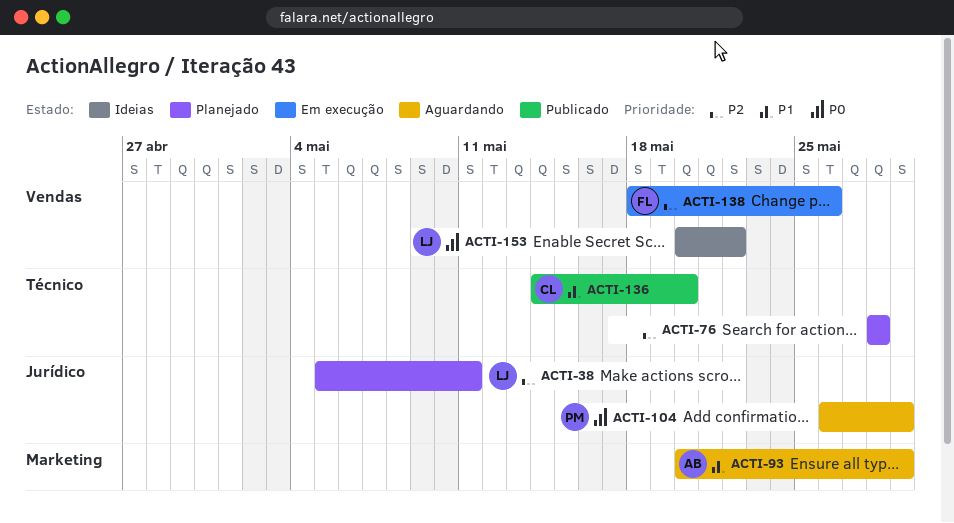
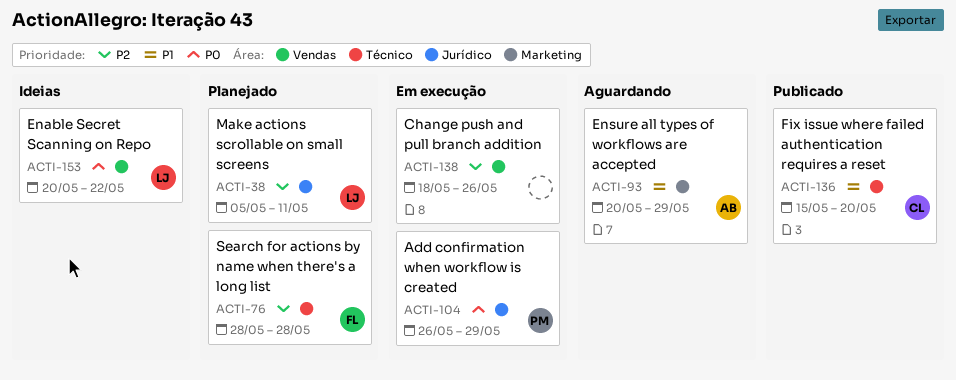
ACTI-76, owner: none -> FL
ACTI-104, status: Aguardando -> Em execução
ACTI-136, start: May 14 -> May 15
ACTI-138, owner: FL -> none

